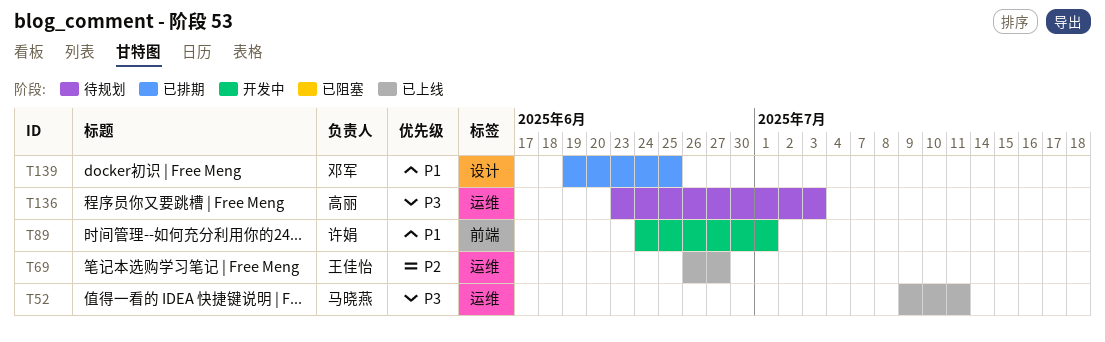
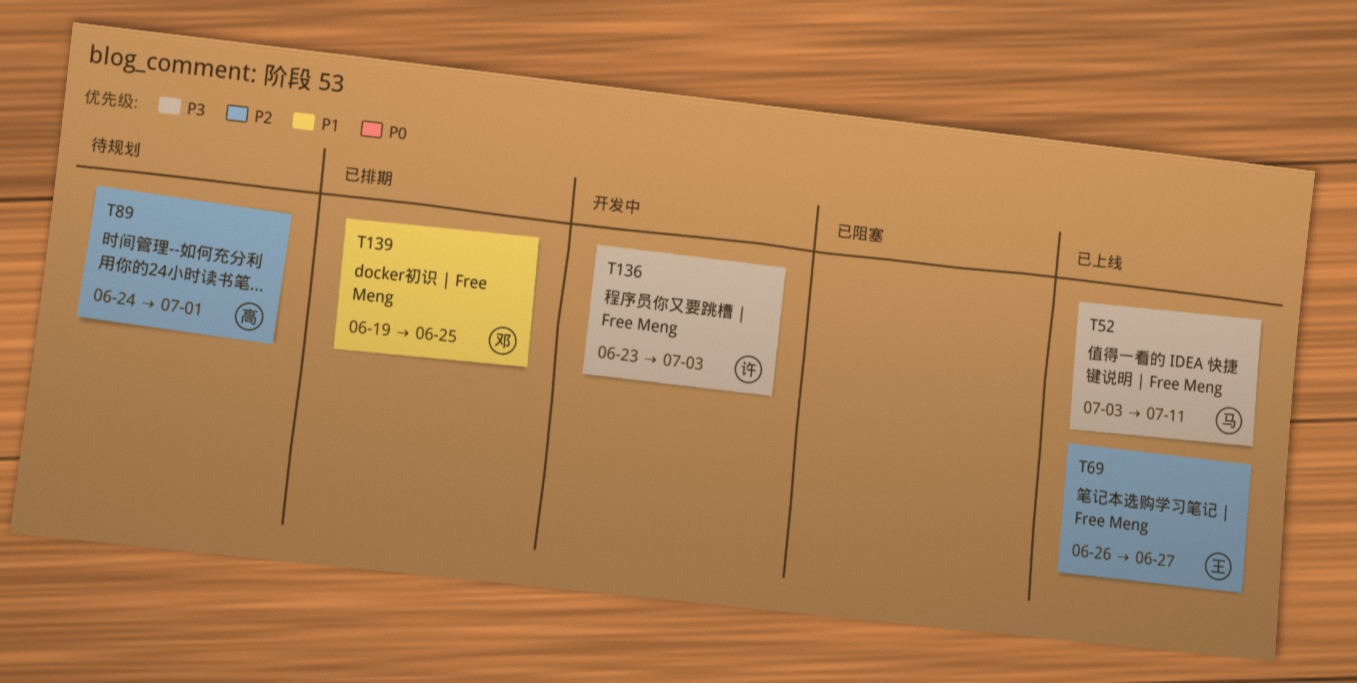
T52, start: Jul 9 -> Jul 3
T89, status: 开发中 -> 待规划
T89, owner: 许娟 -> 高丽
T89, priority: P1 -> P2
T136, status: 待规划 -> 开发中
T136, owner: 高丽 -> 许娟

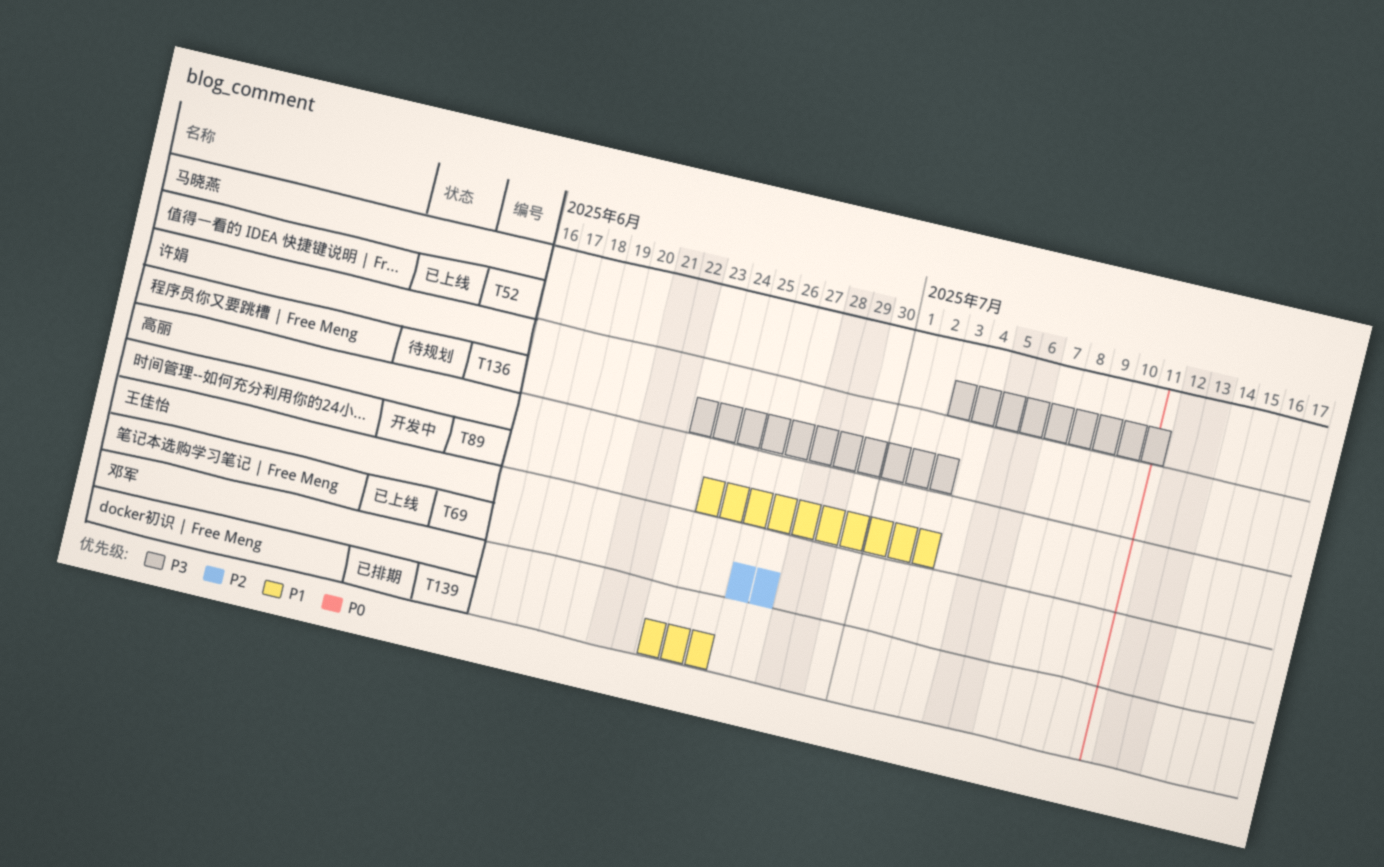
T89, status: 待规划 -> 开发中
T89, priority: P2 -> P1
T89, due: Jul 1 -> Jul 3
T136, status: 开发中 -> 待规划
T139, start: Jun 19 -> Jun 23

